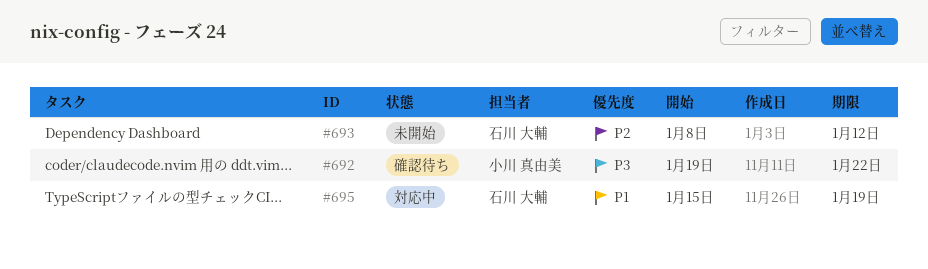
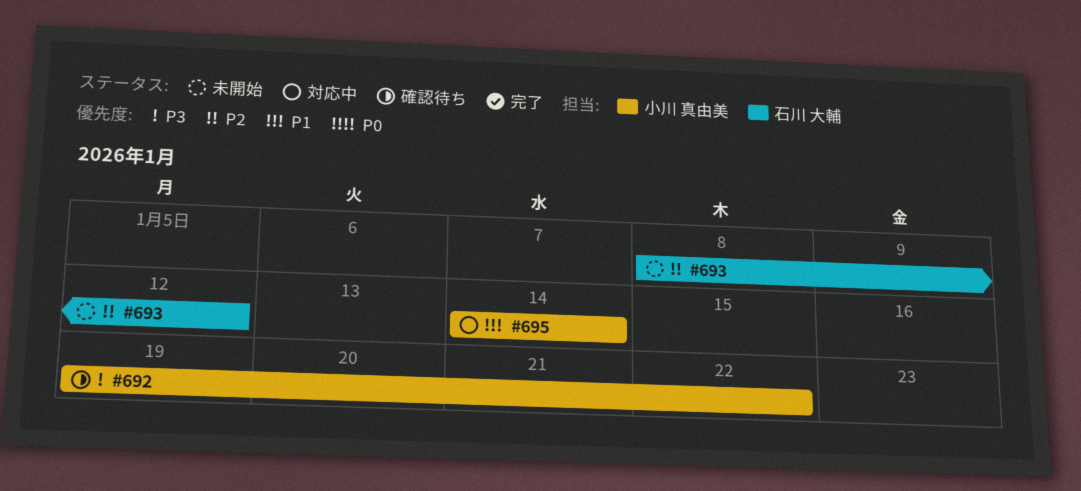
#695, owner: 石川 大輔 -> 小川 真由美
#695, start: Jan 15 -> Jan 14
#695, due: Jan 19 -> Jan 14

